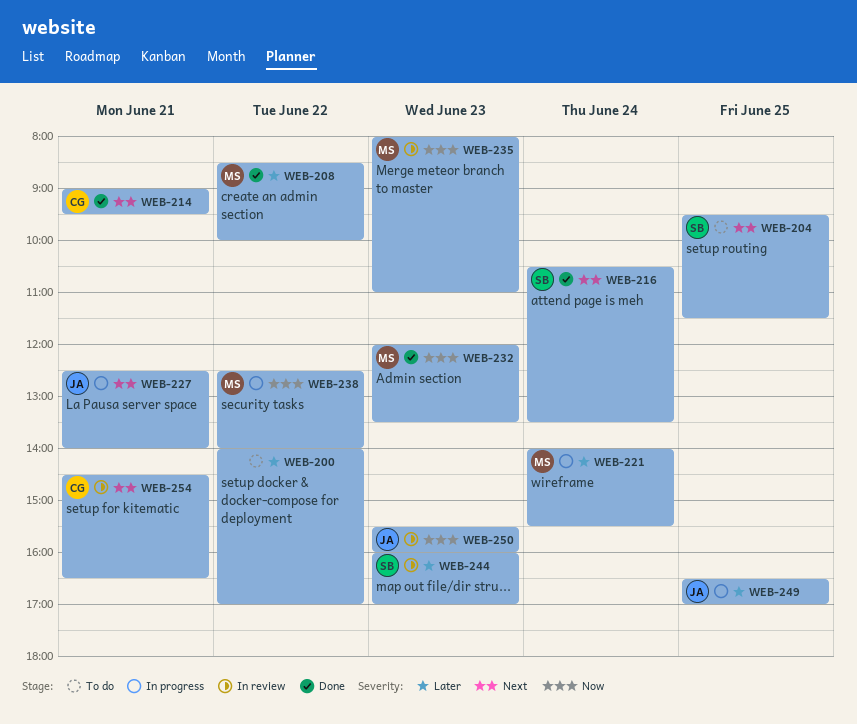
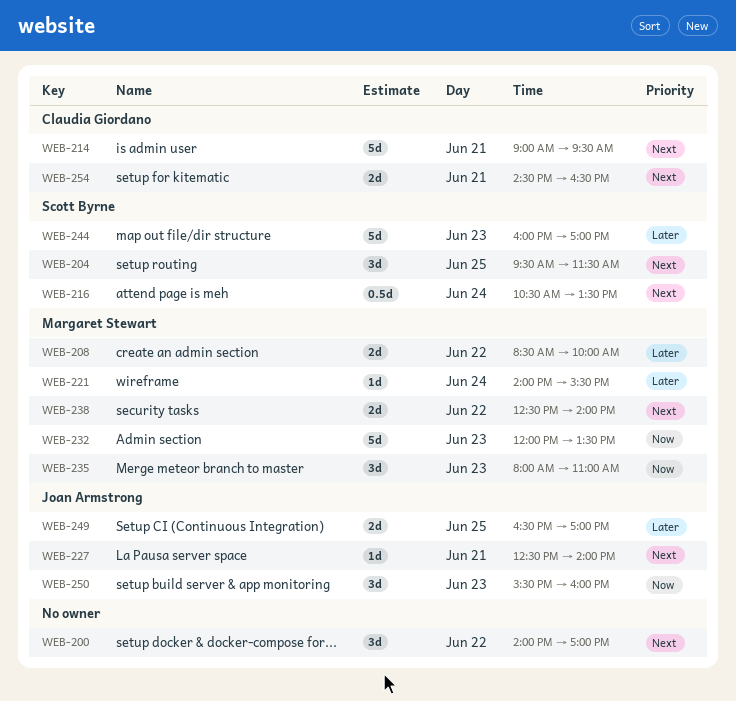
WEB-200, priority: Later -> Next
WEB-238, priority: Now -> Next

